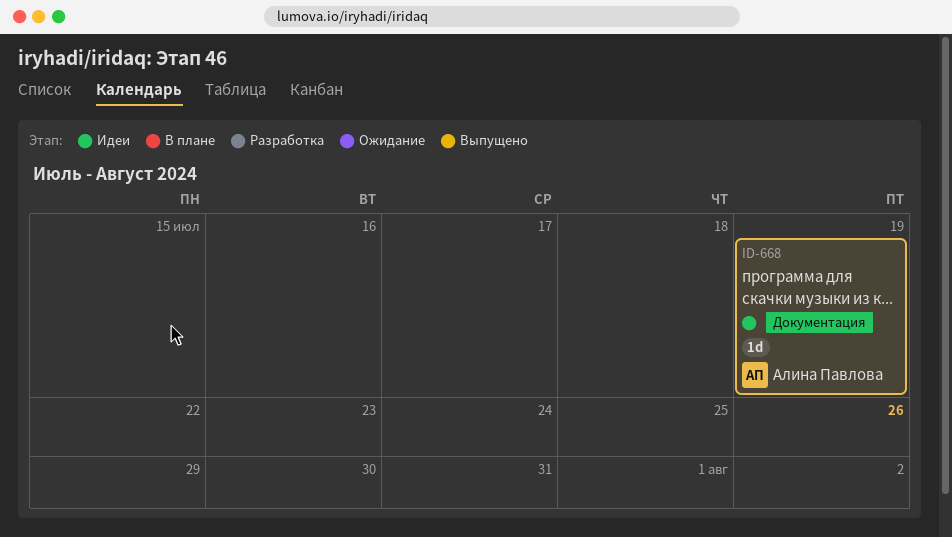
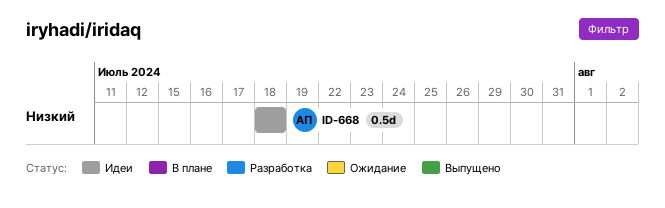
ID-668, estimate: 1d -> 0.5d
ID-668, due: Jul 19 -> Jul 18

